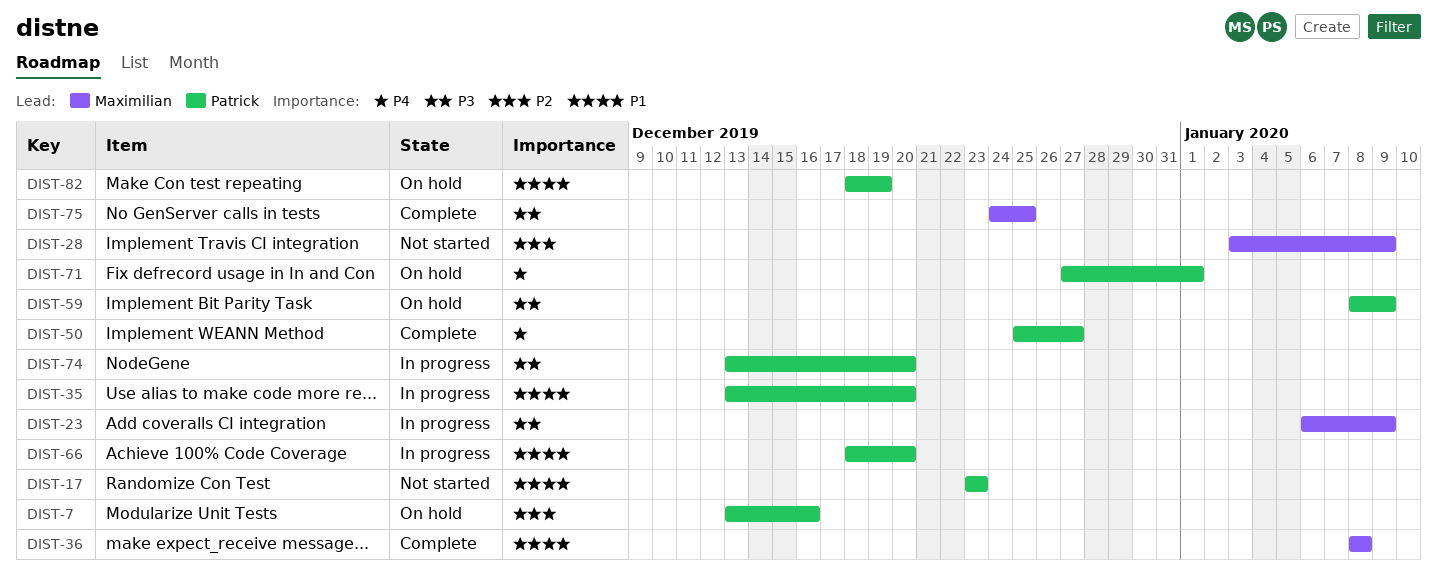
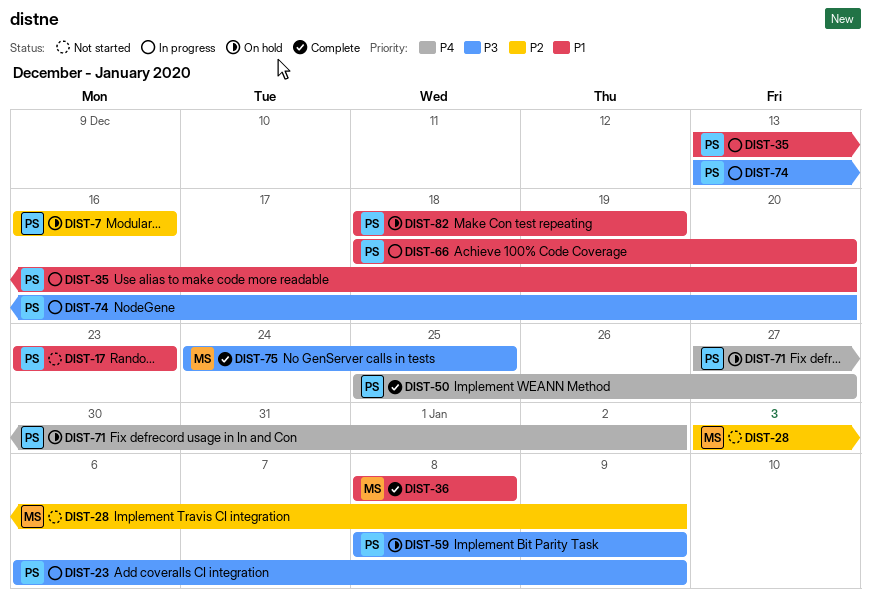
DIST-7, start: Dec 13 -> Dec 16
DIST-23, owner: Maximilian -> Patrick
DIST-71, due: Jan 1 -> Jan 2

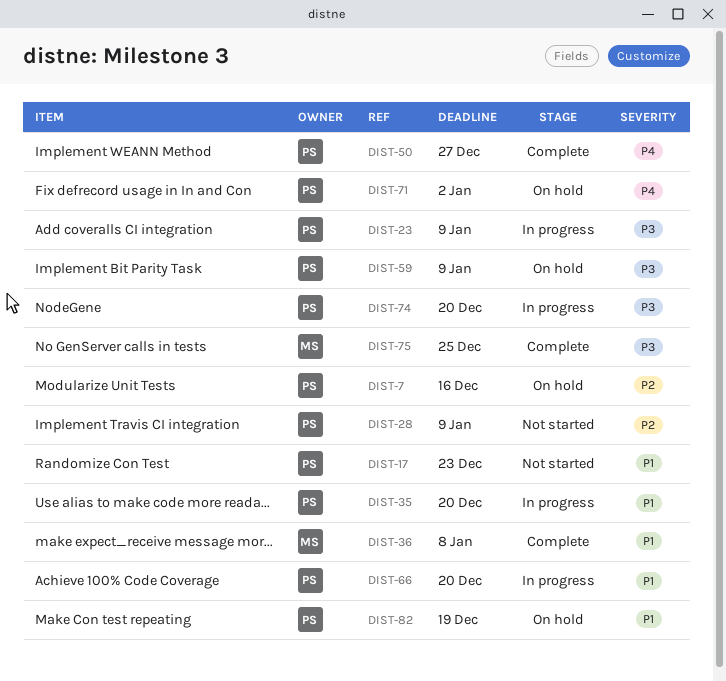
DIST-28, owner: MS -> PS

